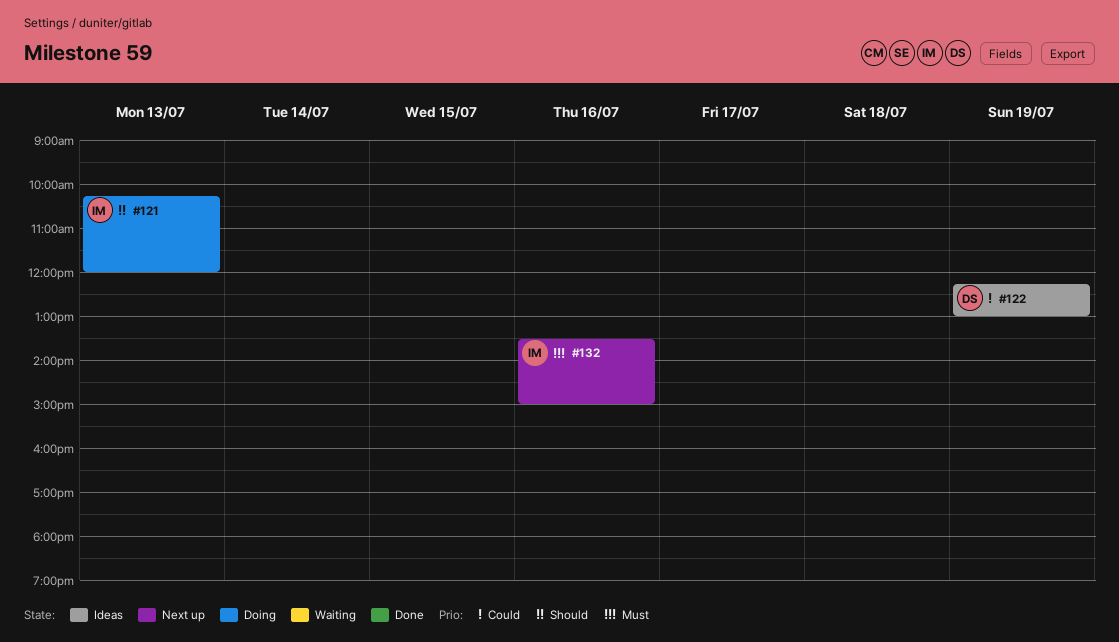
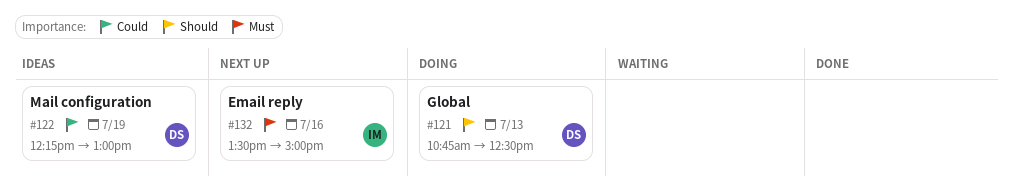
#121, owner: IM -> DS
#121, begins: 10:15 -> 10:45
#121, ends: 12:00 -> 12:30

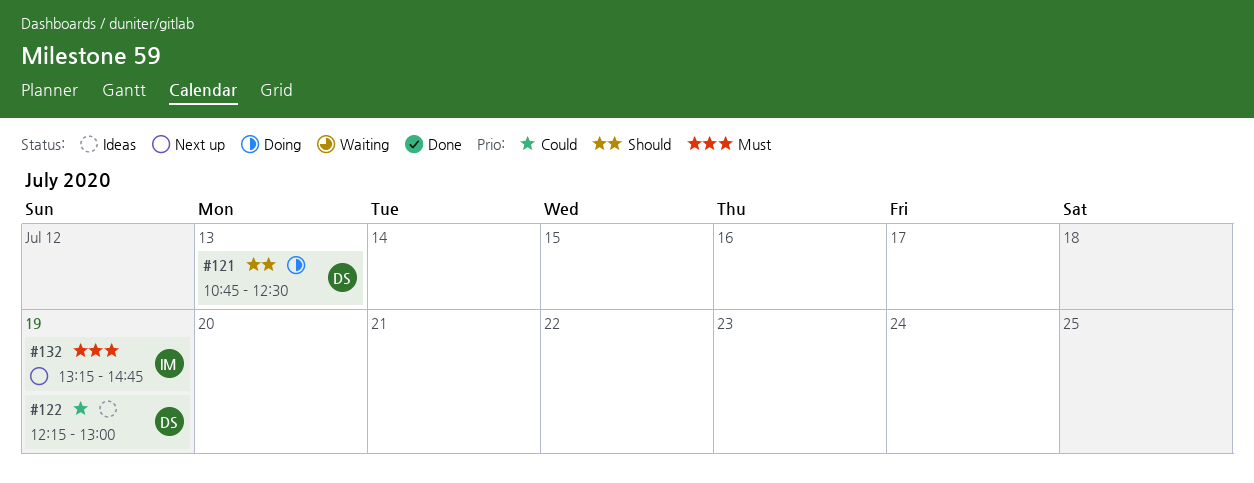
#132, day: Jul 16 -> Jul 19
#132, begins: 13:30 -> 13:15
#132, ends: 15:00 -> 14:45

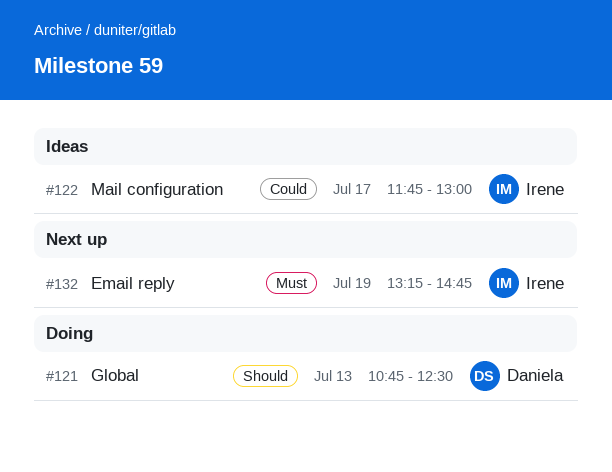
#122, owner: Daniela -> Irene
#122, day: Jul 19 -> Jul 17
#122, begins: 12:15 -> 11:45

